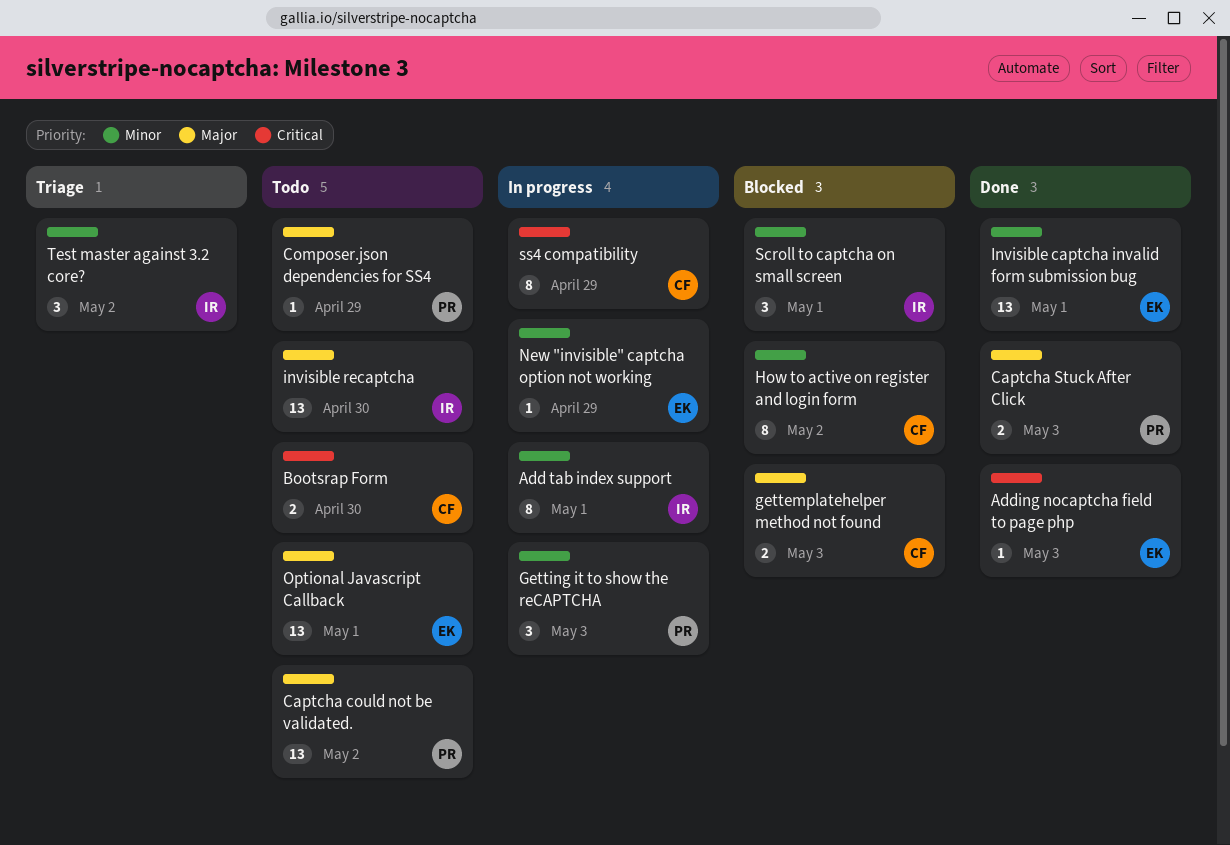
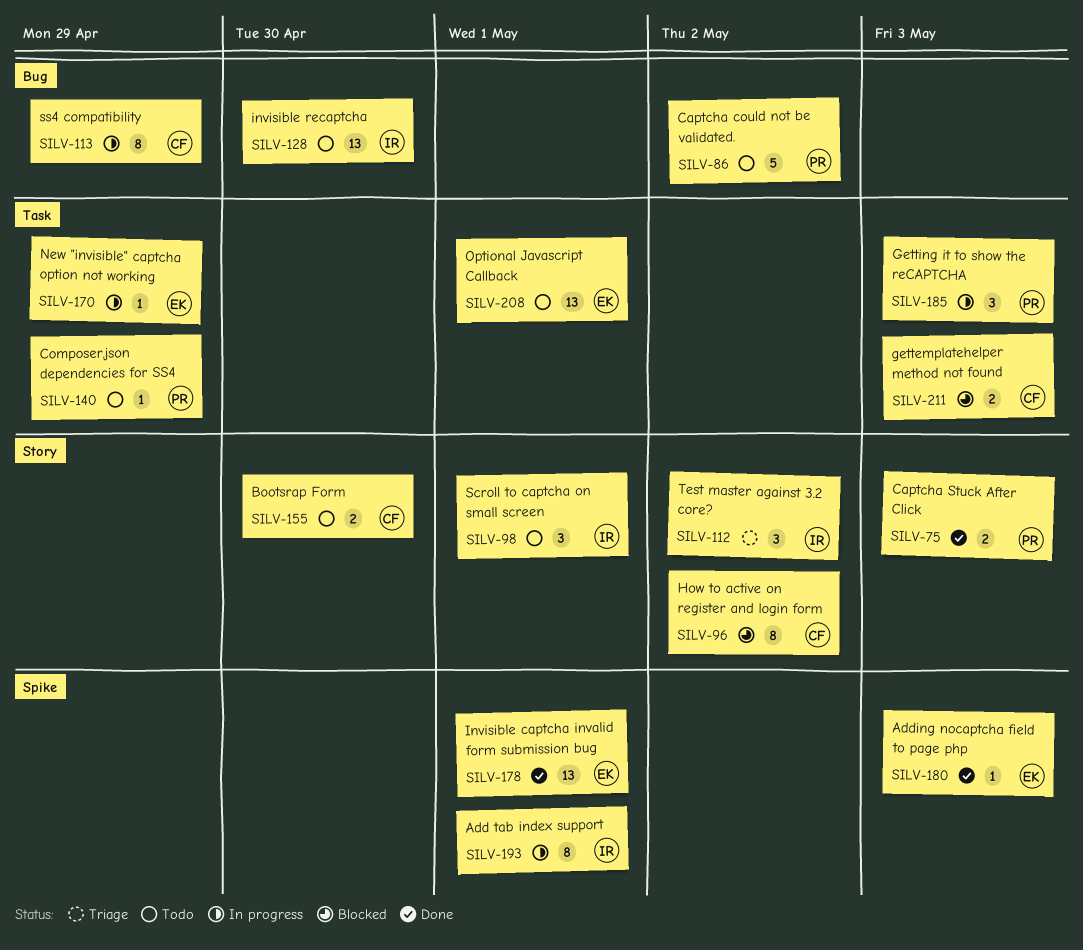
Captcha could not be validated., estimate: 13 -> 5
Scroll to captcha on small screen, status: Blocked -> Todo

